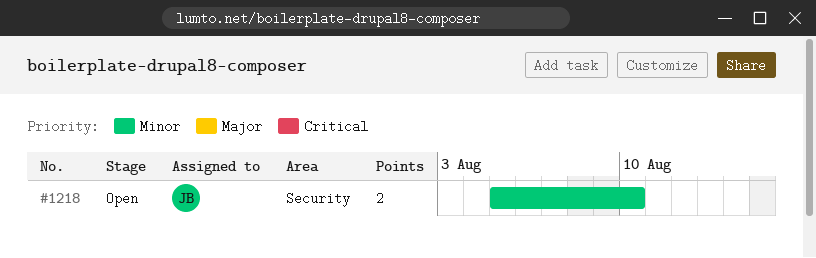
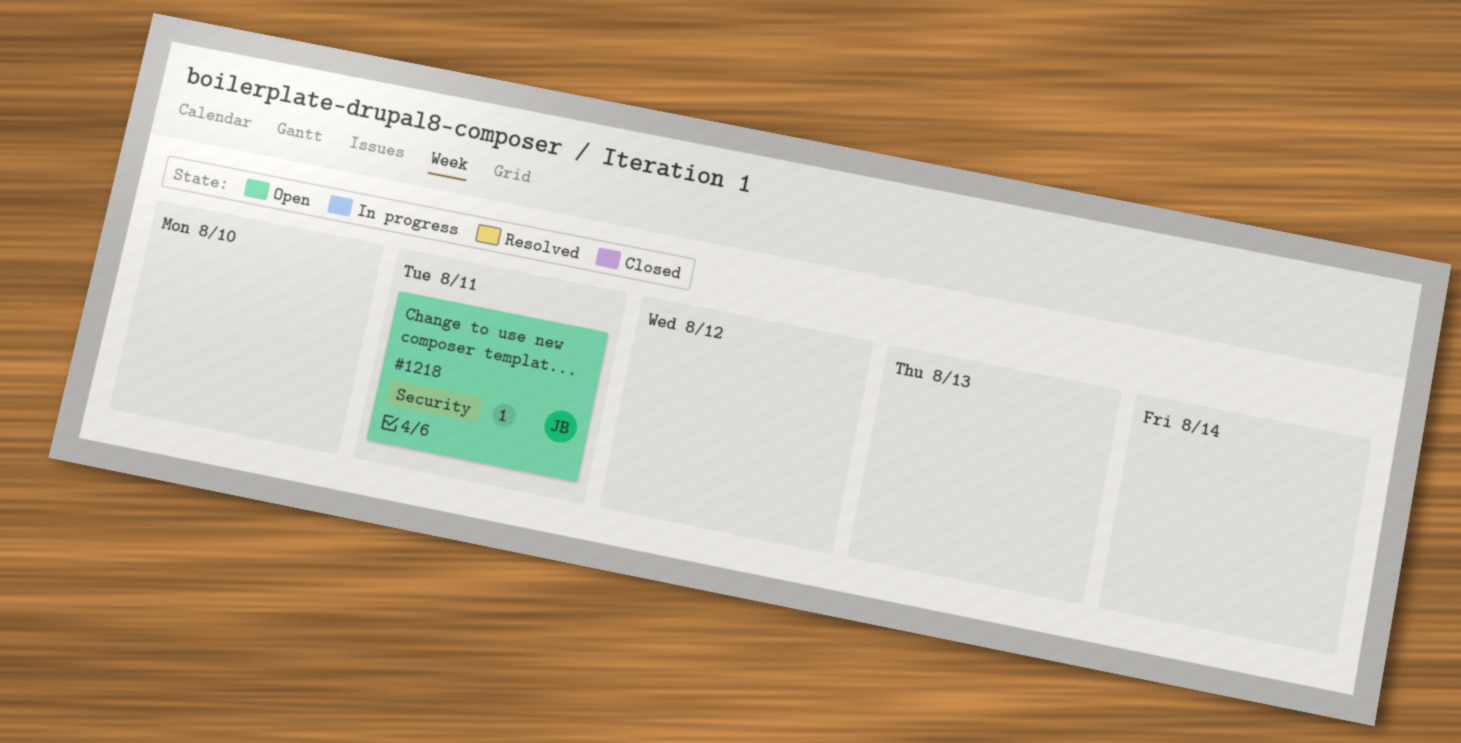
#1218, estimate: 2 -> 1
#1218, due: Aug 10 -> Aug 11

